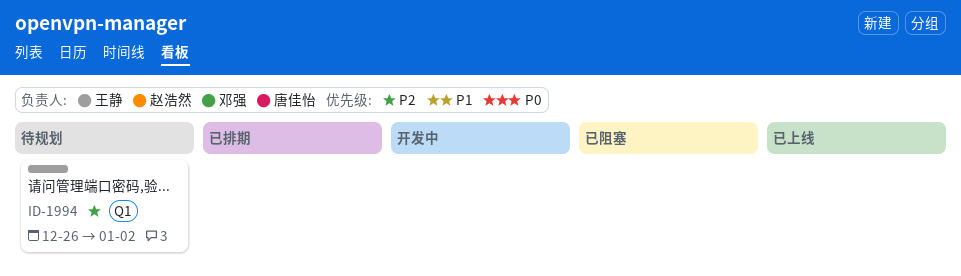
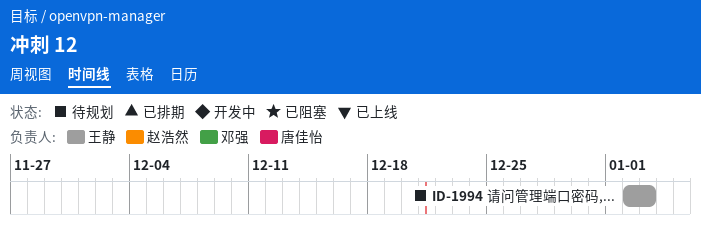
ID-1994, start: Dec 26 -> Jan 2
ID-1994, due: Jan 2 -> Jan 3

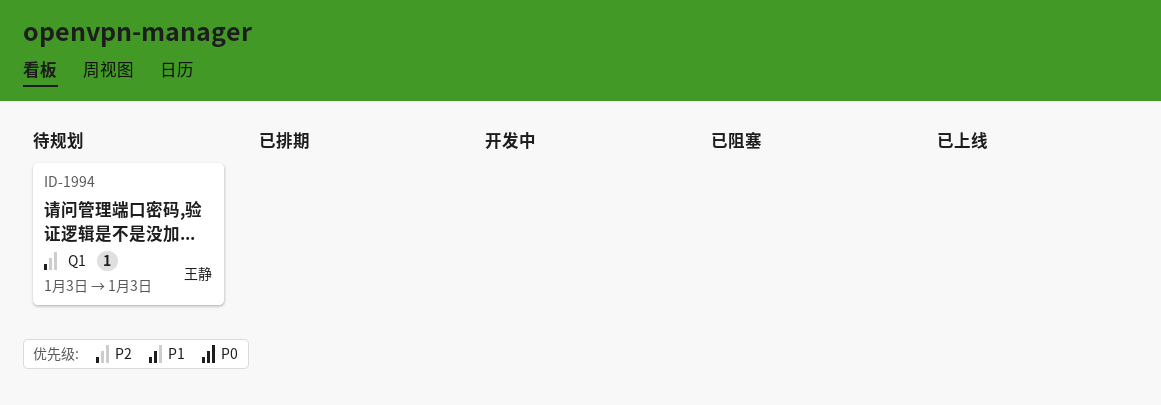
ID-1994, start: Jan 2 -> Jan 3

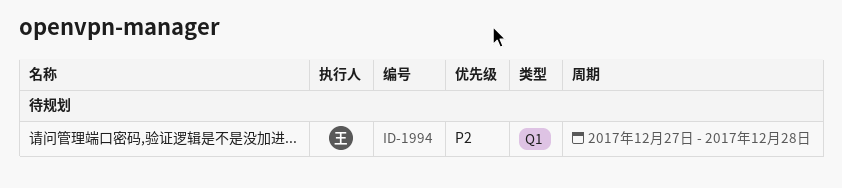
ID-1994, start: Jan 3 -> Dec 27
ID-1994, due: Jan 3 -> Dec 28

